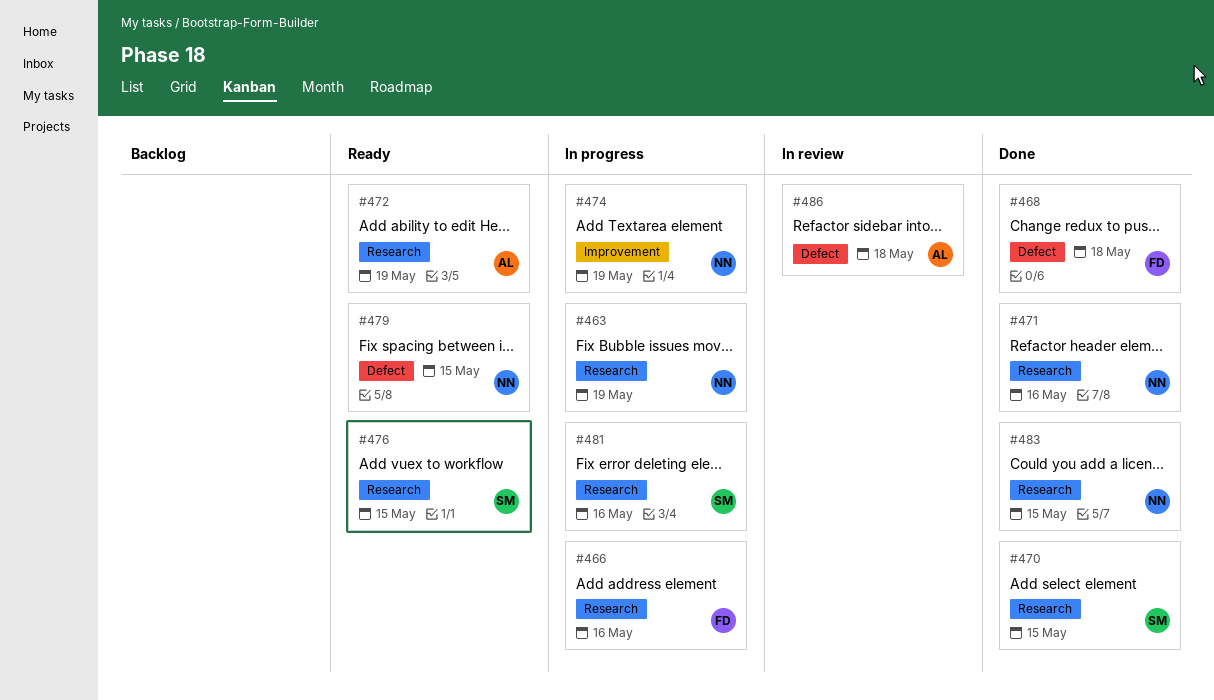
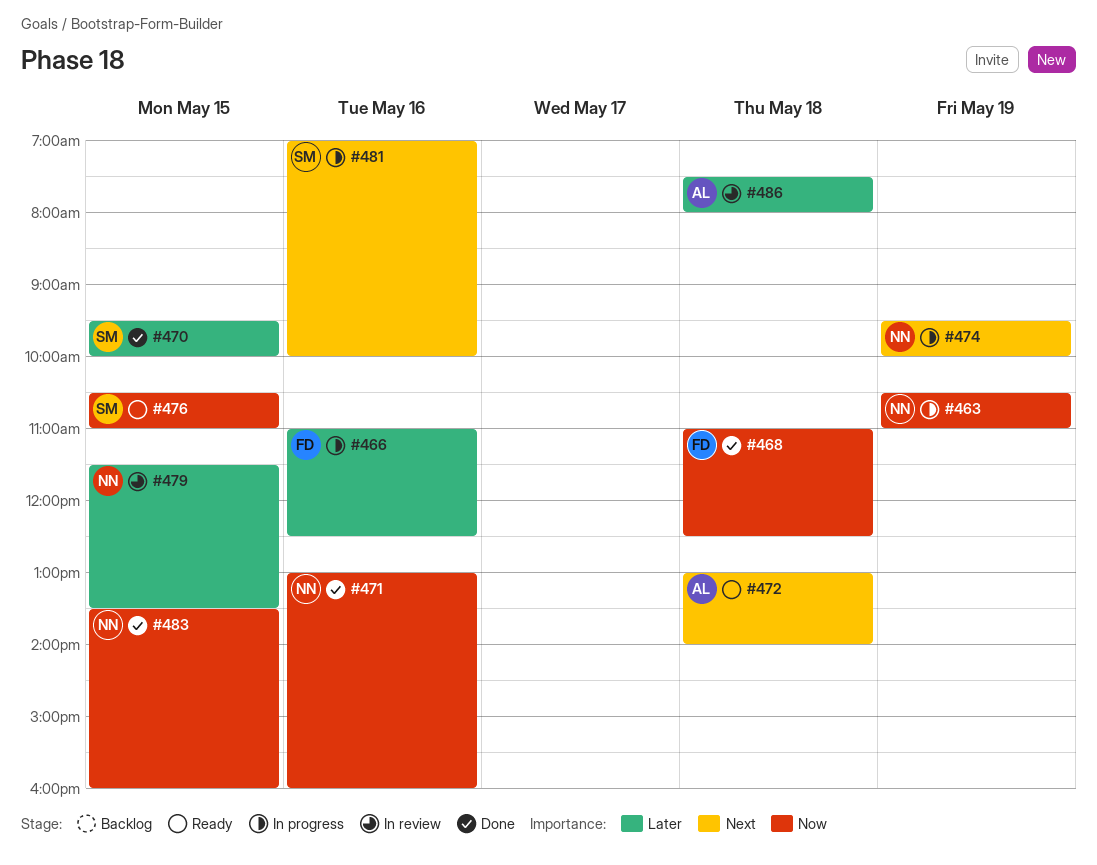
#472, day: May 19 -> May 18
#479, status: Ready -> In review

